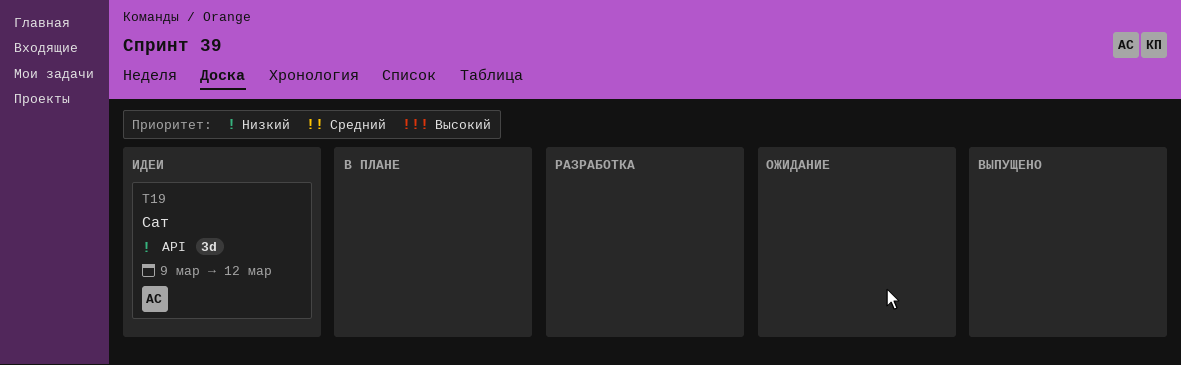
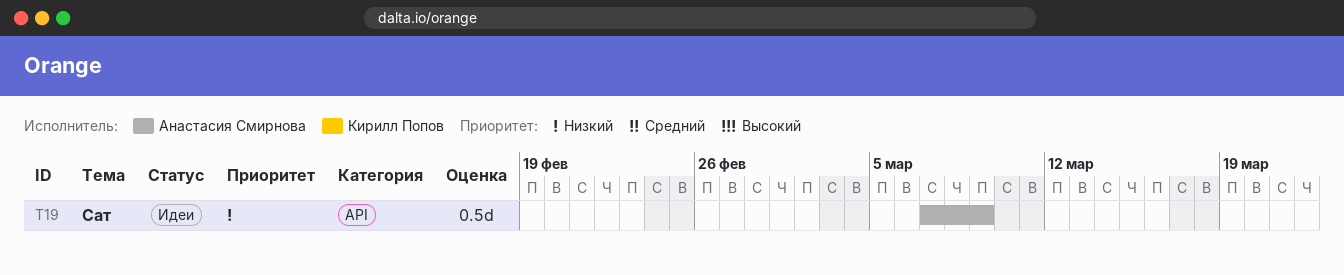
T19, estimate: 3d -> 0.5d
T19, start: Mar 9 -> Mar 7
T19, due: Mar 12 -> Mar 9

